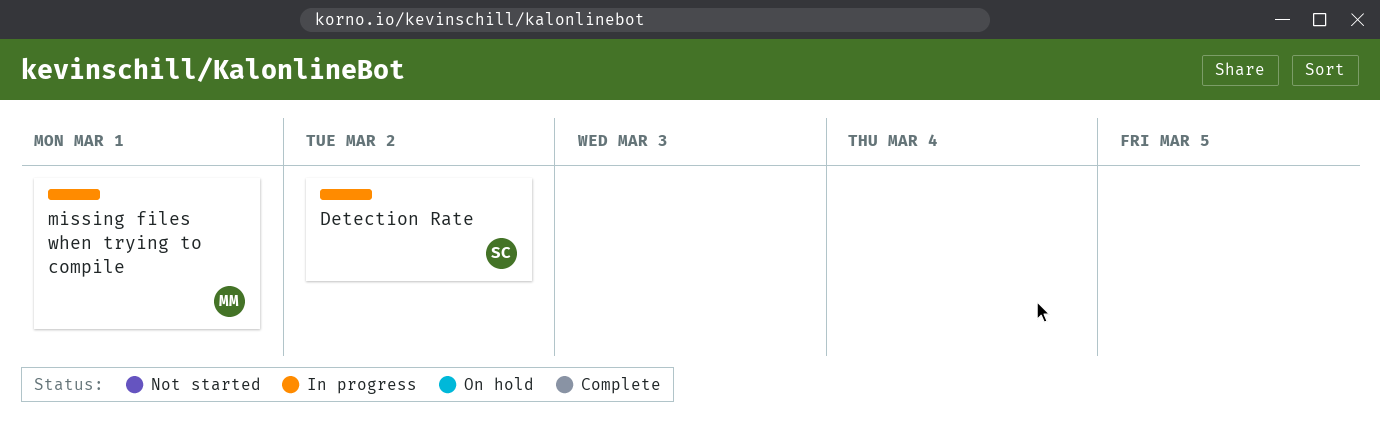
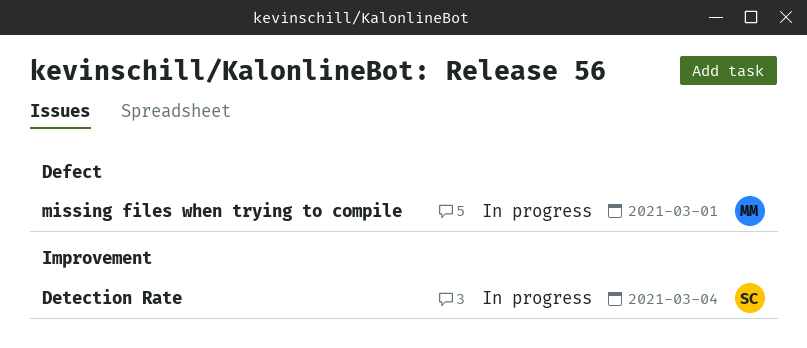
Detection Rate, due: Mar 2 -> Mar 4

